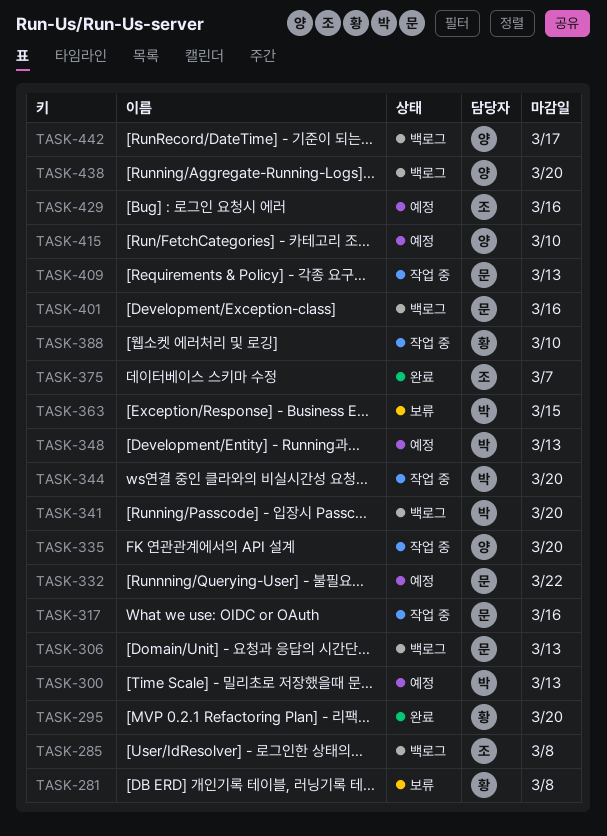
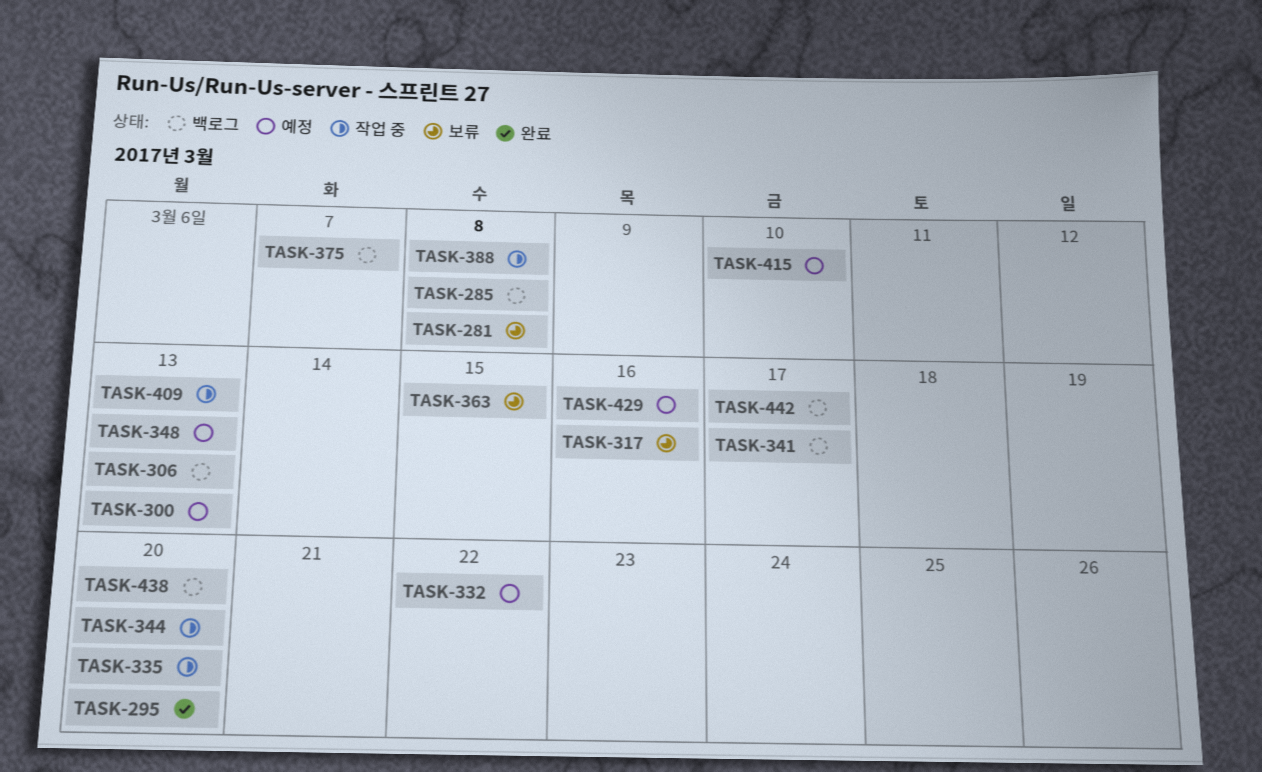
TASK-317, status: 작업 중 -> 보류
TASK-341, due: Mar 20 -> Mar 17
TASK-375, status: 완료 -> 백로그
TASK-388, due: Mar 10 -> Mar 8
TASK-401: present -> none

